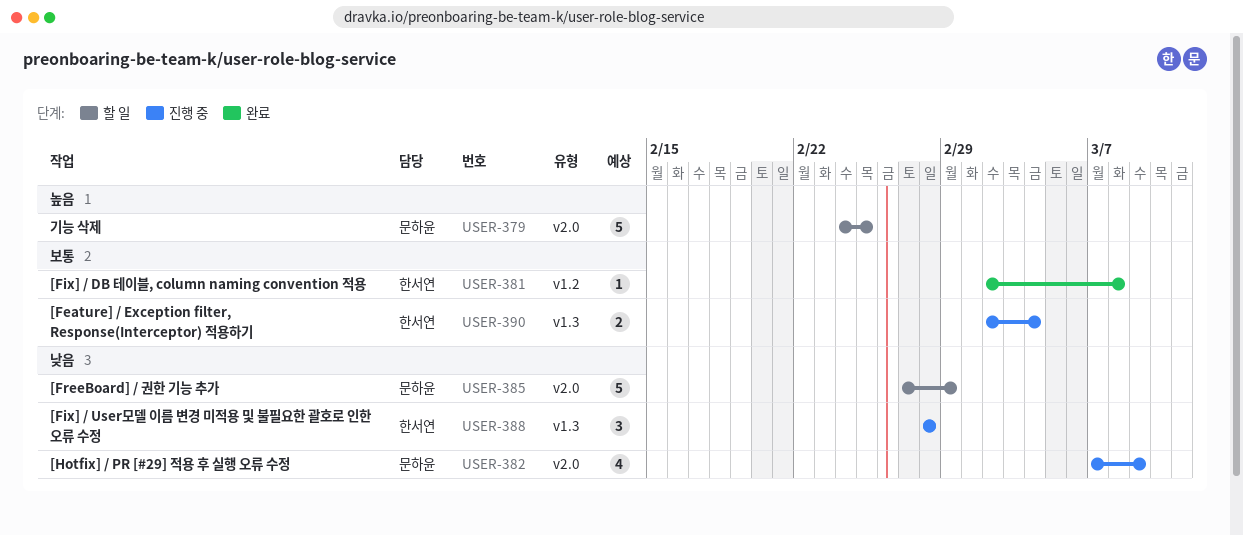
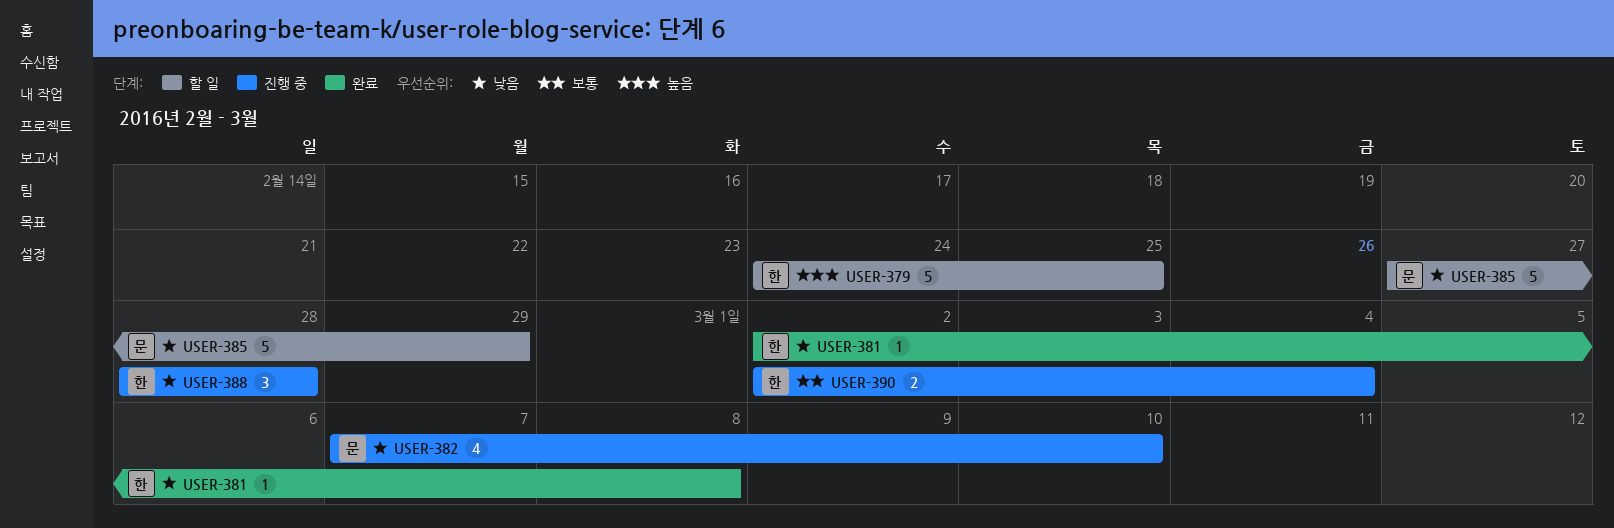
USER-379, owner: 문하윤 -> 한서연
USER-381, priority: 보통 -> 낮음
USER-382, due: Mar 9 -> Mar 10

